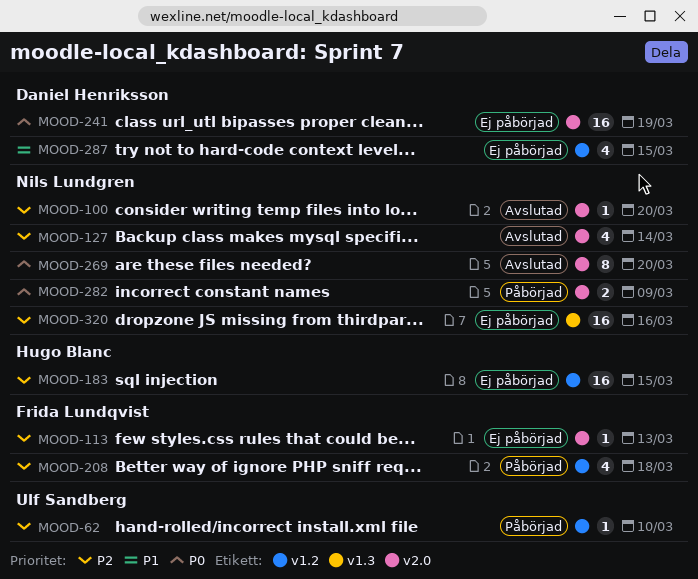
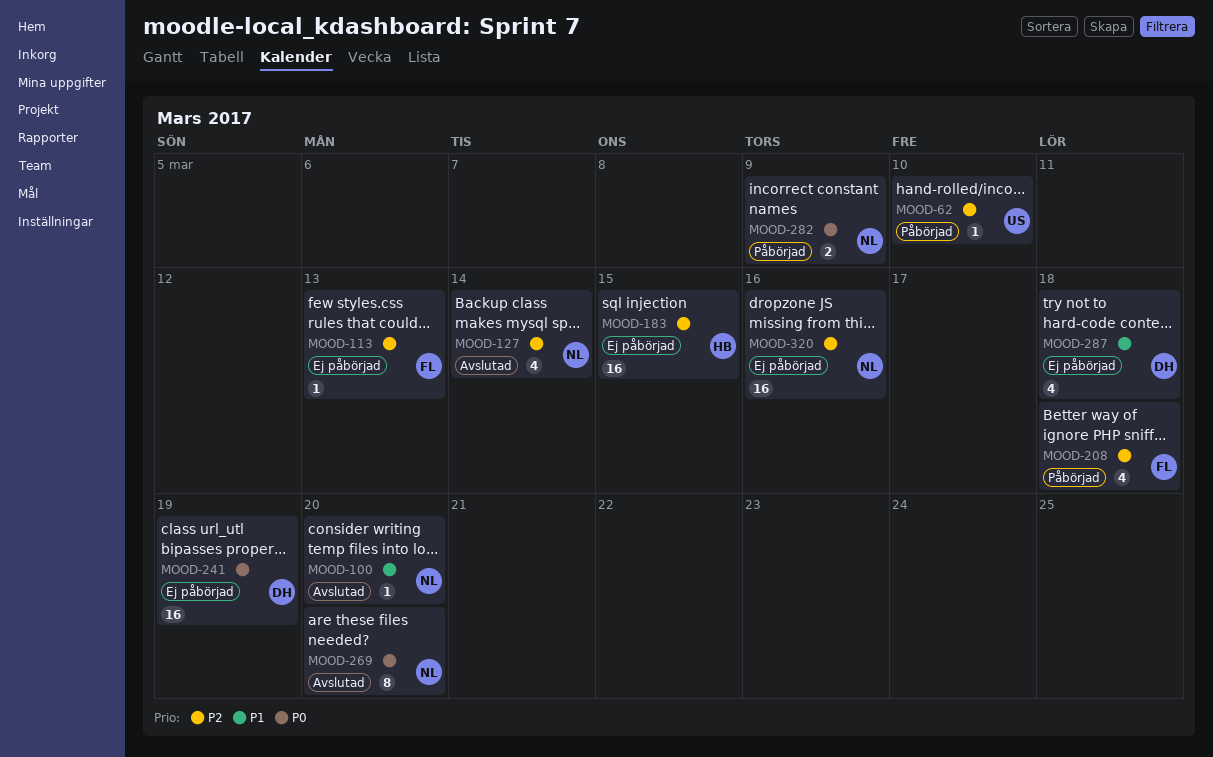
MOOD-100, priority: P2 -> P1
MOOD-287, due: Mar 15 -> Mar 18

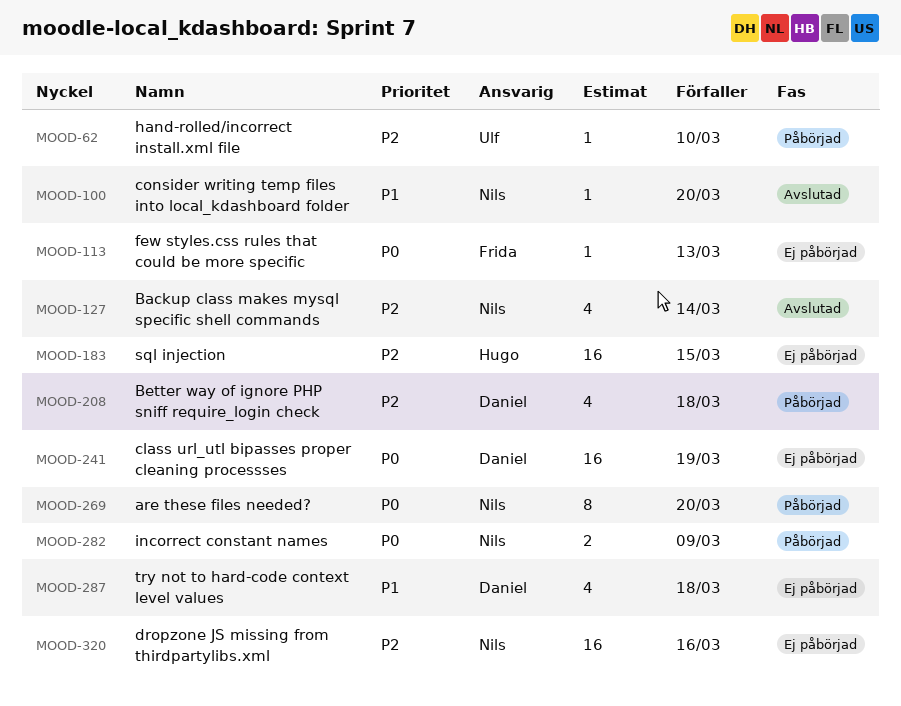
MOOD-113, priority: P2 -> P0
MOOD-208, owner: Frida -> Daniel
MOOD-269, status: Avslutad -> Påbörjad

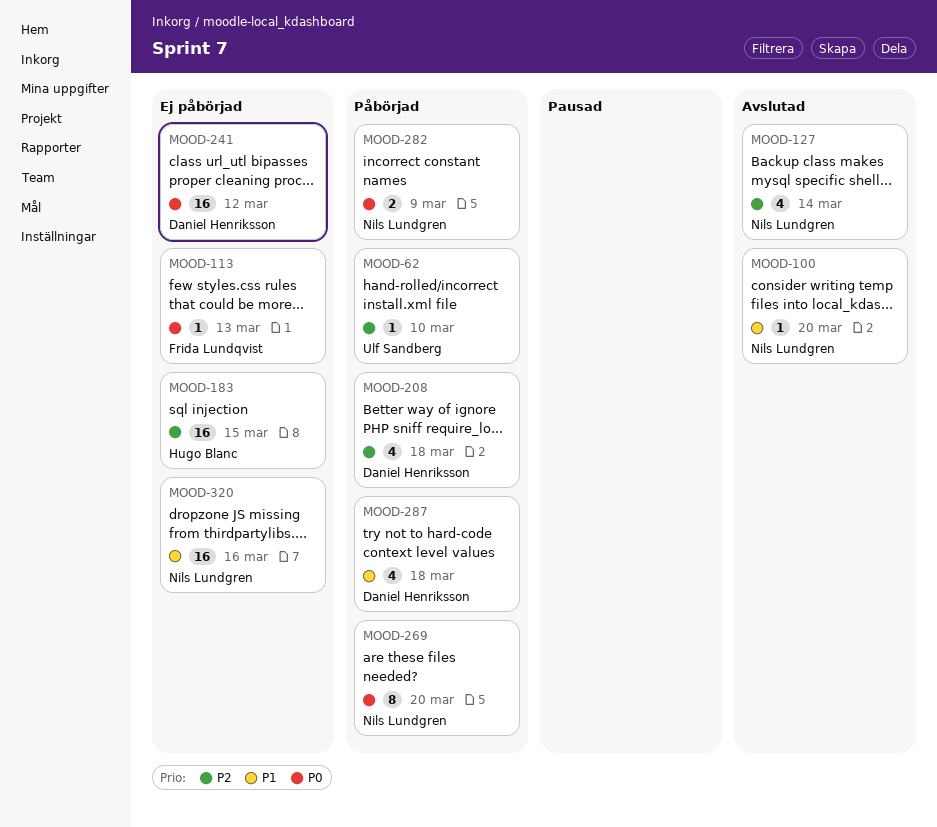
MOOD-241, due: Mar 19 -> Mar 12
MOOD-287, status: Ej påbörjad -> Påbörjad
MOOD-320, priority: P2 -> P1

